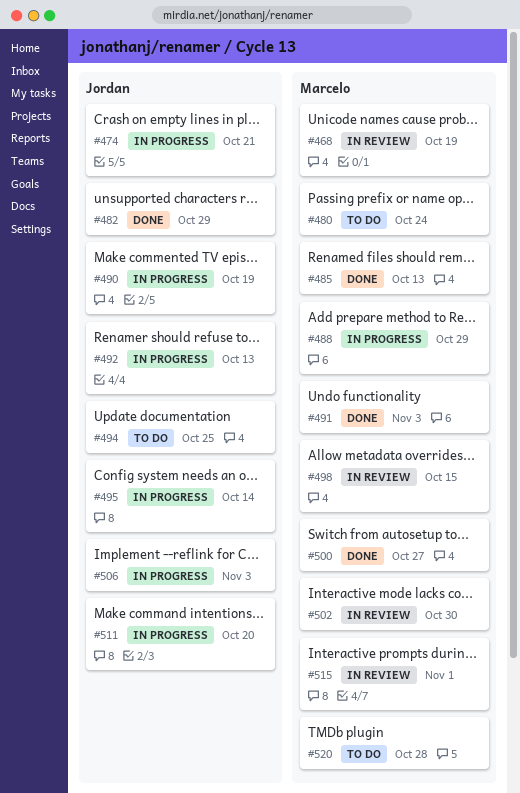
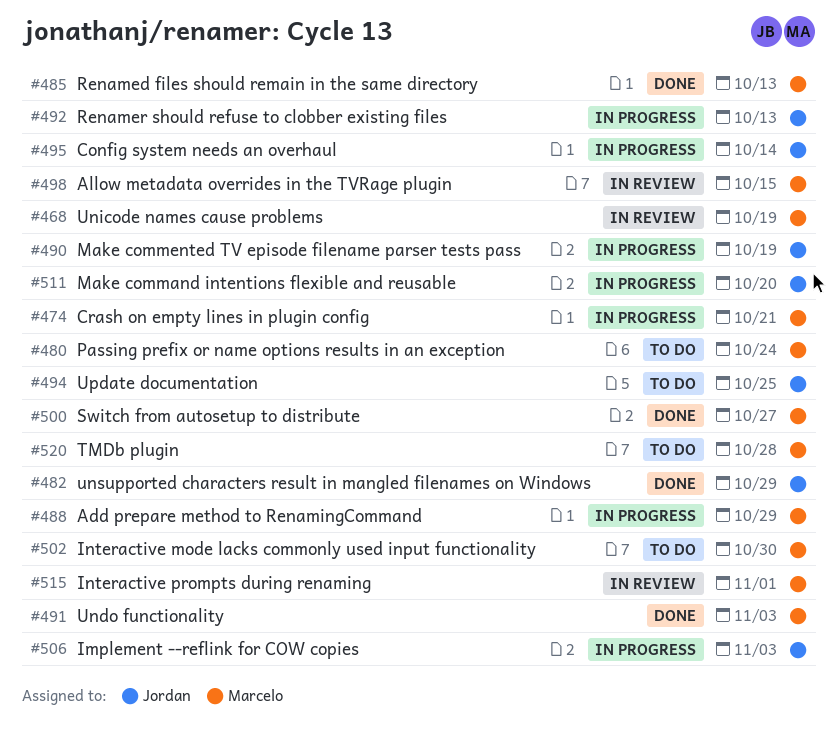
#474, owner: Jordan -> Marcelo
#502, status: In review -> To do

